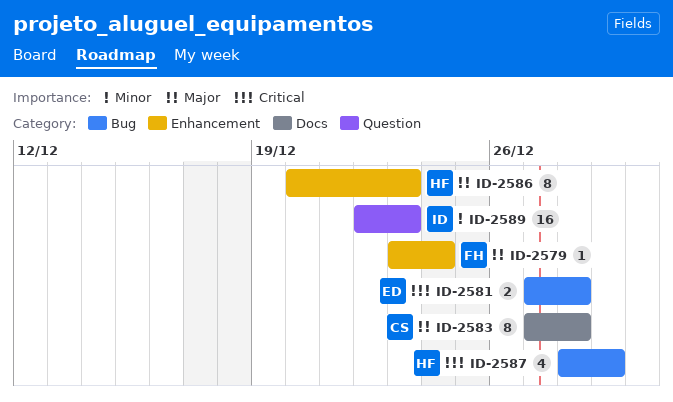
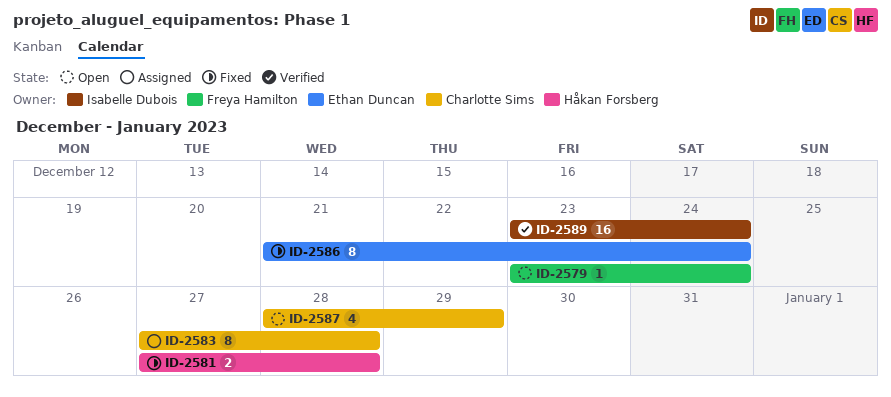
ID-2581, owner: Ethan Duncan -> Håkan Forsberg
ID-2586, owner: Håkan Forsberg -> Ethan Duncan
ID-2586, start: Dec 20 -> Dec 21
ID-2586, due: Dec 23 -> Dec 24
ID-2587, owner: Håkan Forsberg -> Charlotte Sims
ID-2589, start: Dec 22 -> Dec 23
ID-2589, due: Dec 23 -> Dec 24

